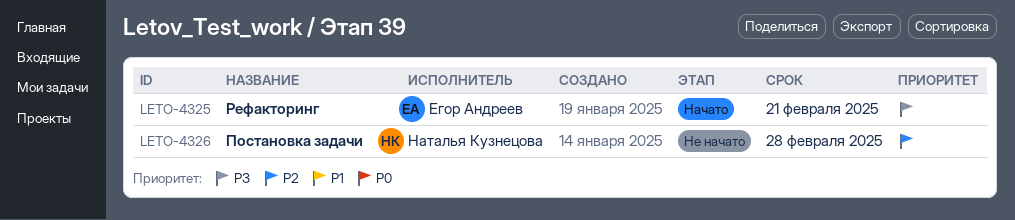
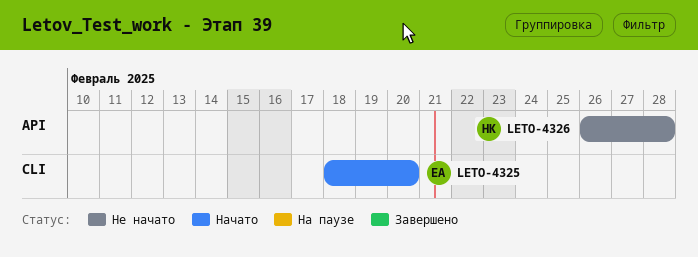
LETO-4325, due: Feb 21 -> Feb 20

